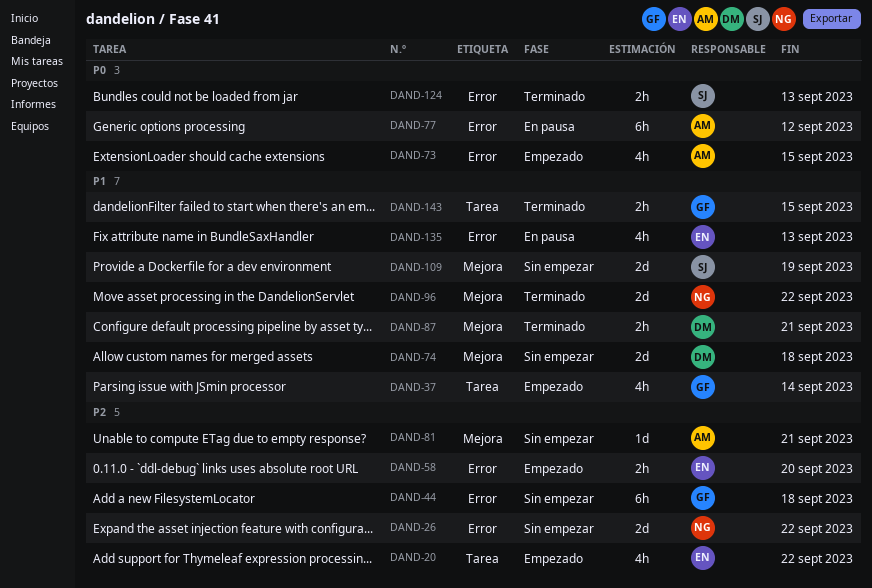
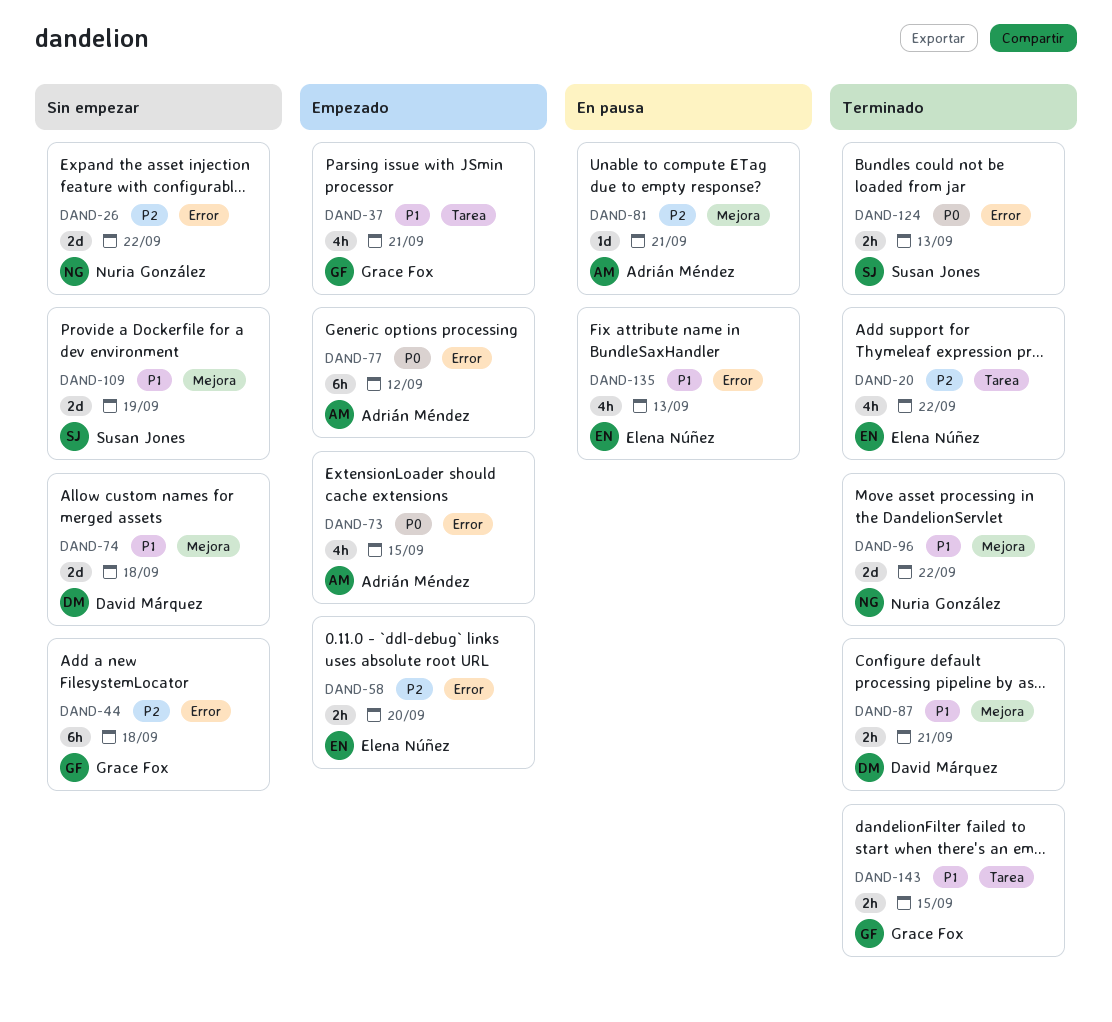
DAND-20, status: Empezado -> Terminado
DAND-37, due: Sep 14 -> Sep 21
DAND-77, status: En pausa -> Empezado
DAND-81, status: Sin empezar -> En pausa

